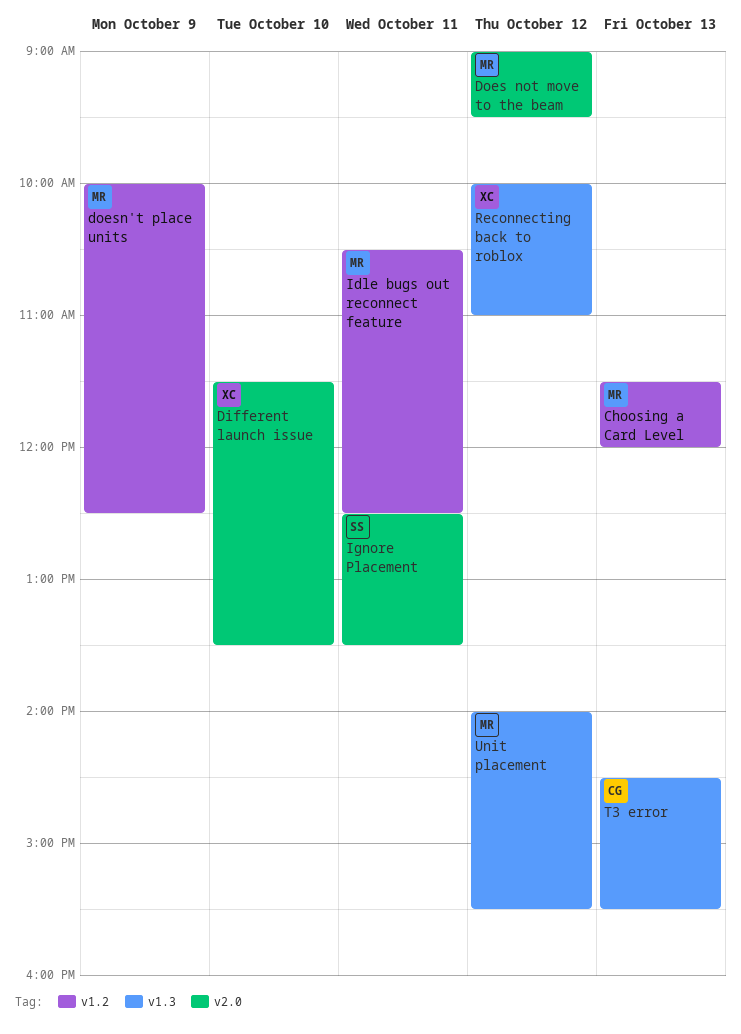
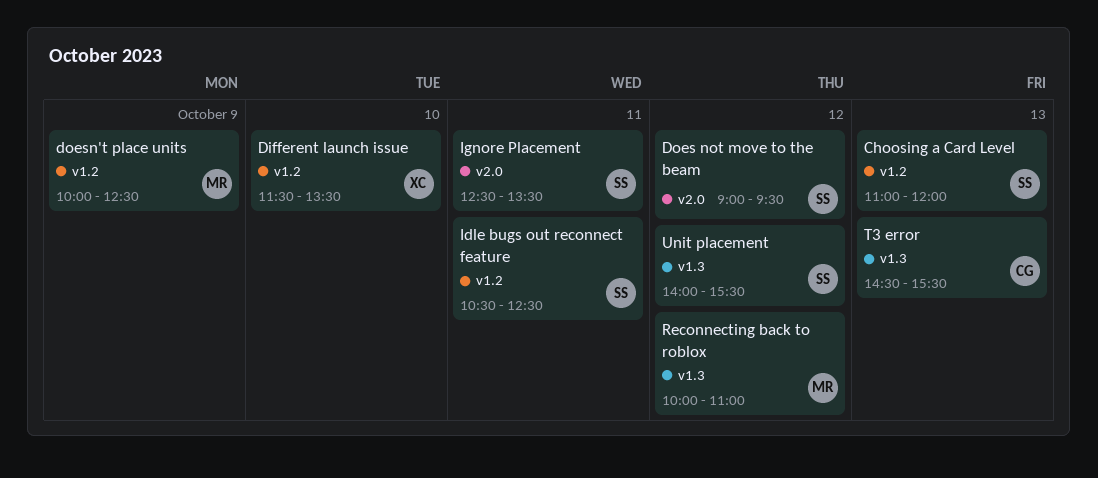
Choosing a Card Level, owner: MR -> SS
Choosing a Card Level, begins: 11:30 -> 11:00
Different launch issue, label: v2.0 -> v1.2
Does not move to the beam, owner: MR -> SS
Idle bugs out reconnect feature, owner: MR -> SS
Reconnecting back to roblox, owner: XC -> MR
Unit placement, owner: MR -> SS

